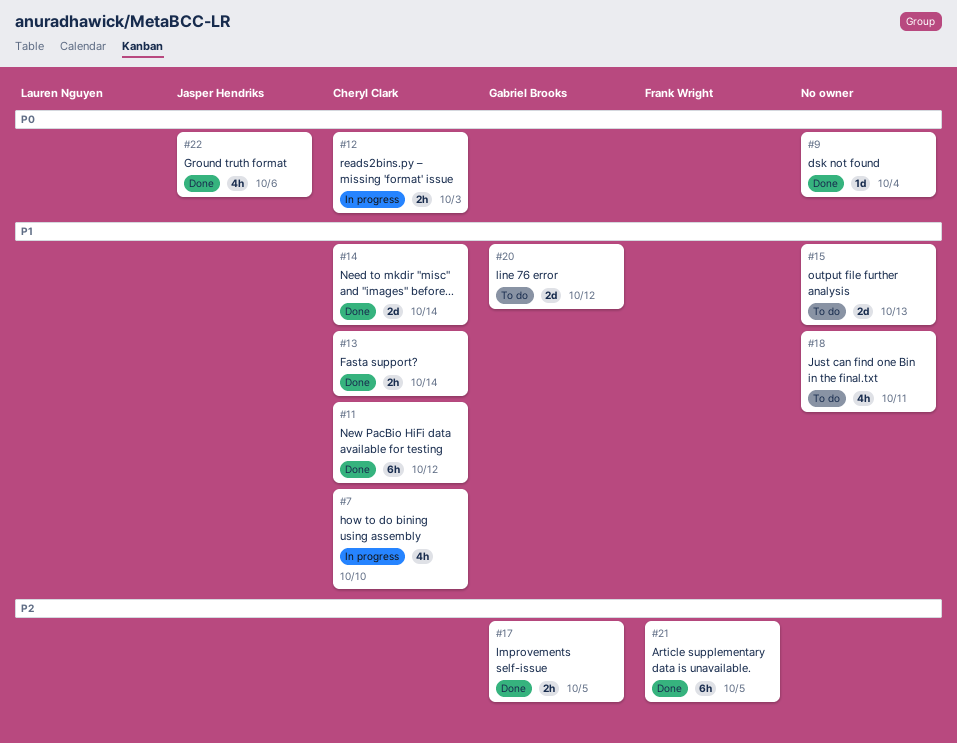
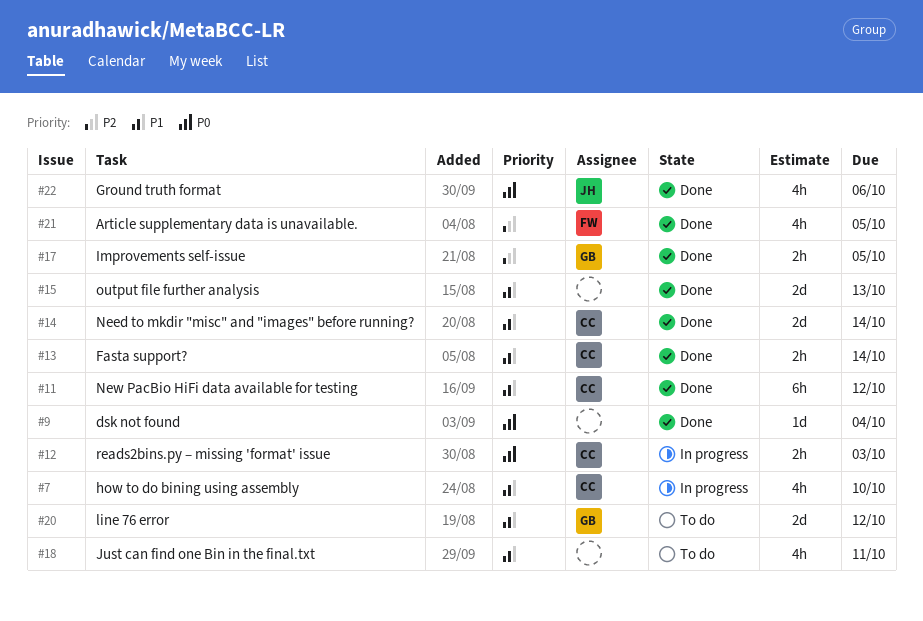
#15, status: To do -> Done
#21, estimate: 6h -> 4h

